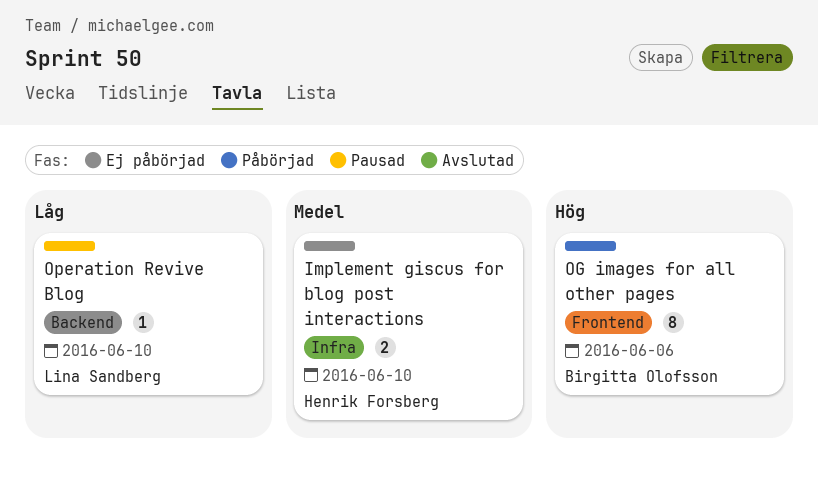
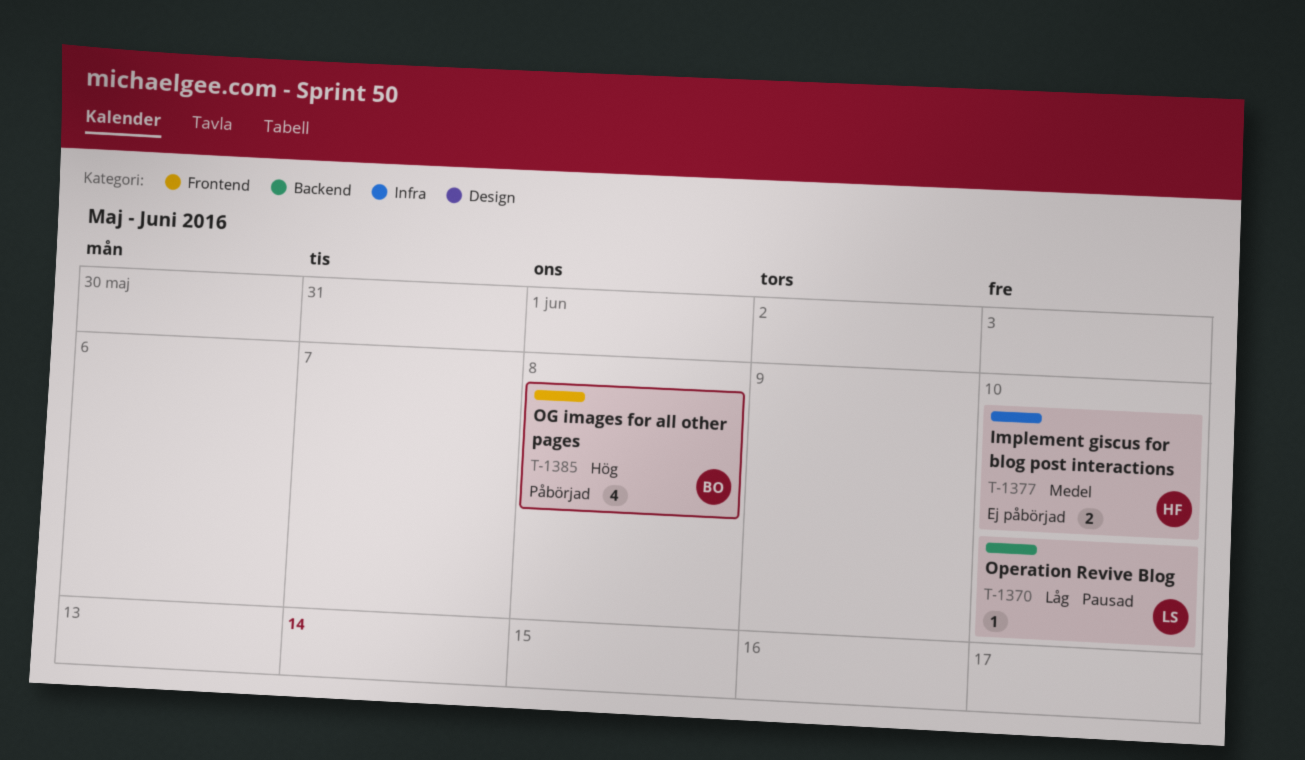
OG images for all other pages, estimate: 8 -> 4
OG images for all other pages, due: Jun 6 -> Jun 8

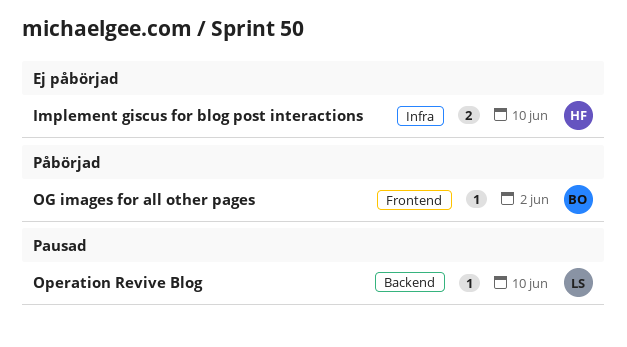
OG images for all other pages, estimate: 4 -> 1
OG images for all other pages, due: Jun 8 -> Jun 2

